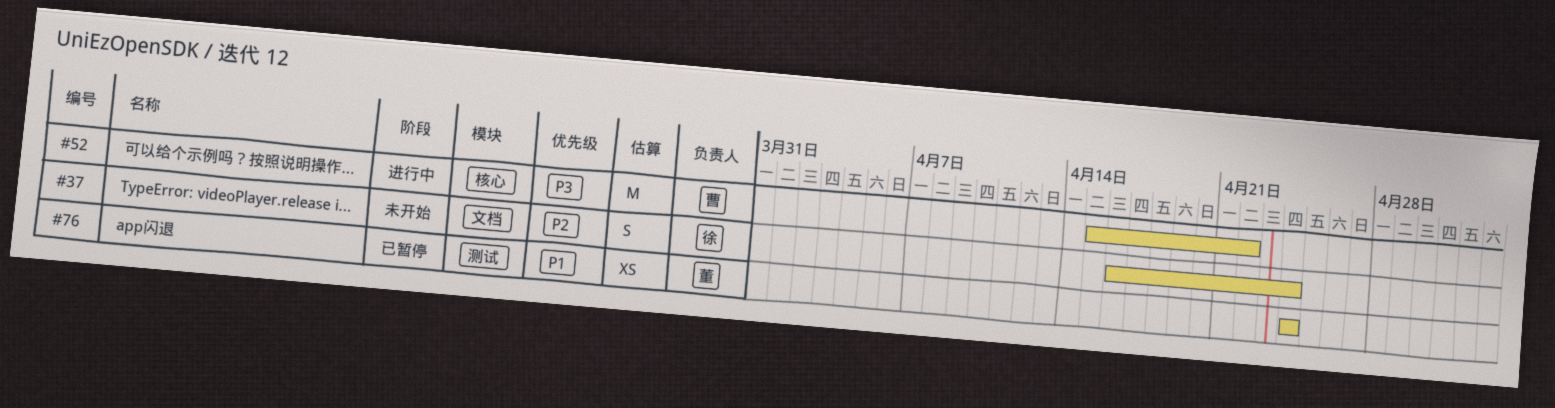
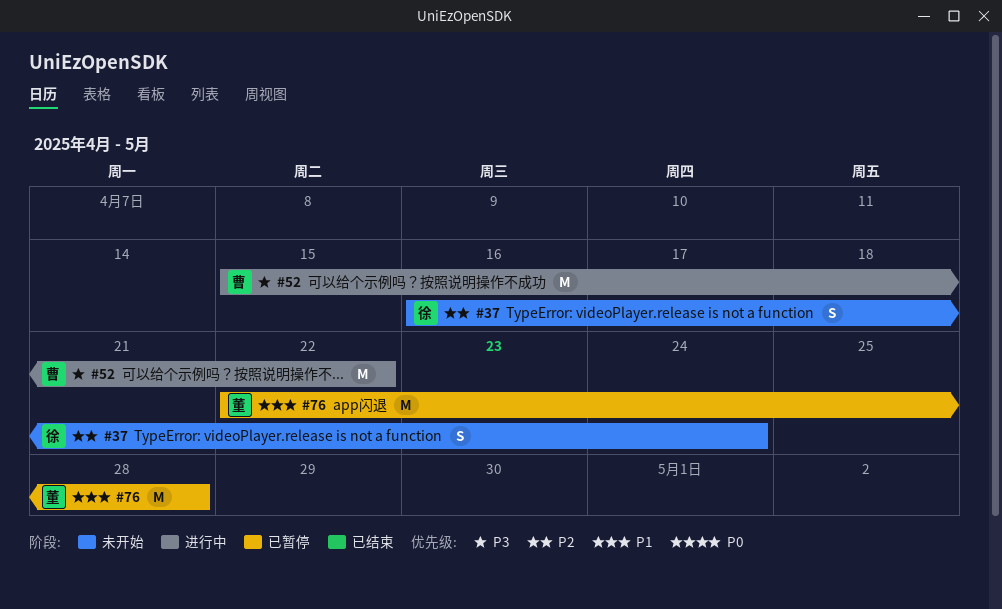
#76, estimate: XS -> M
#76, start: Apr 24 -> Apr 22
#76, due: Apr 24 -> Apr 28

